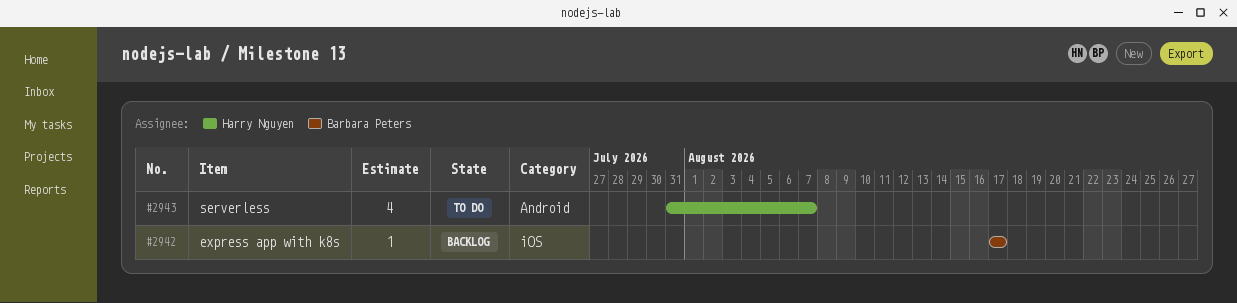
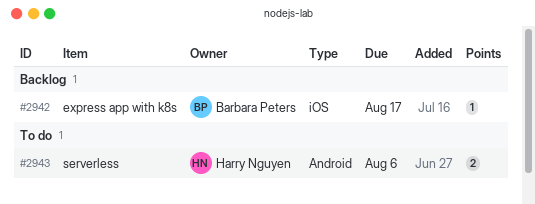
#2943, estimate: 4 -> 2
#2943, due: Aug 7 -> Aug 6

